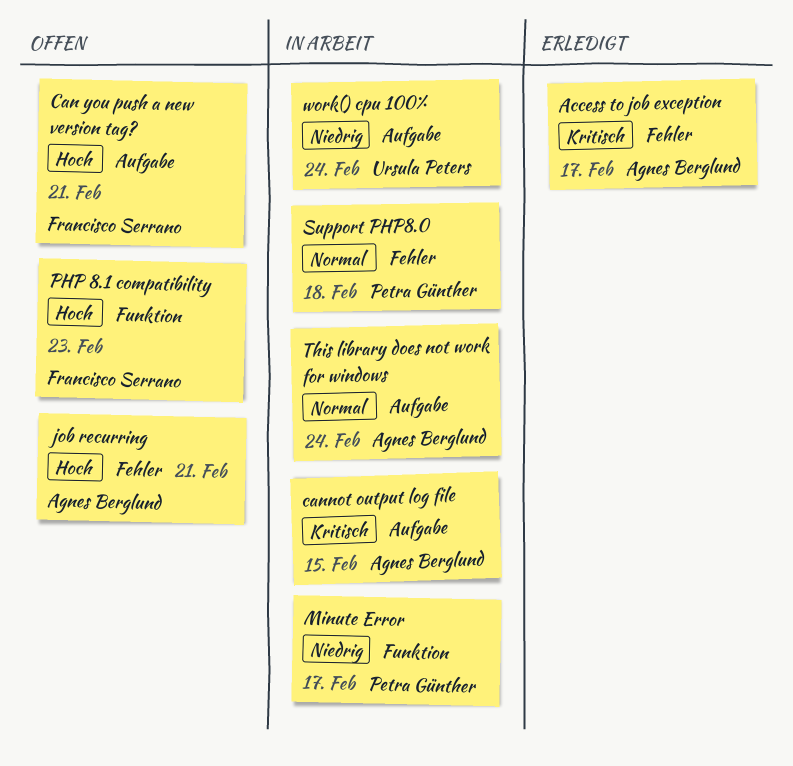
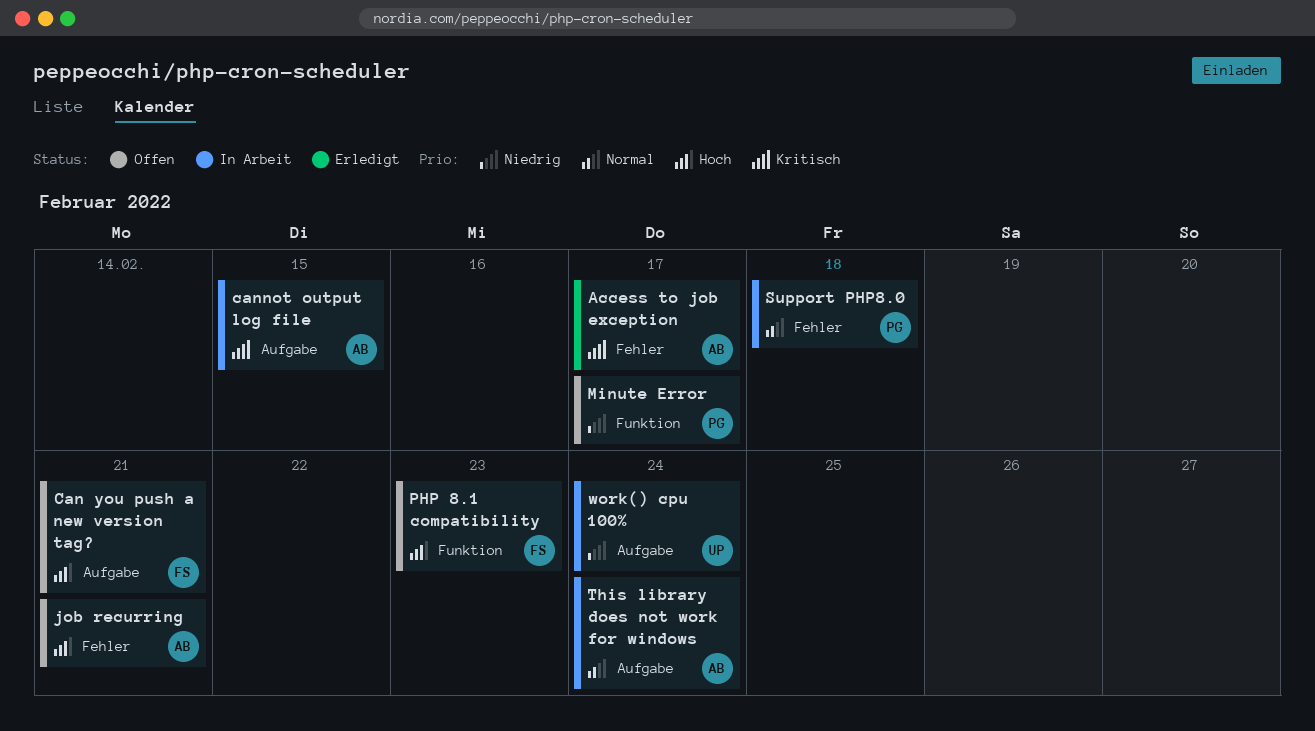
Minute Error, status: In Arbeit -> Offen

